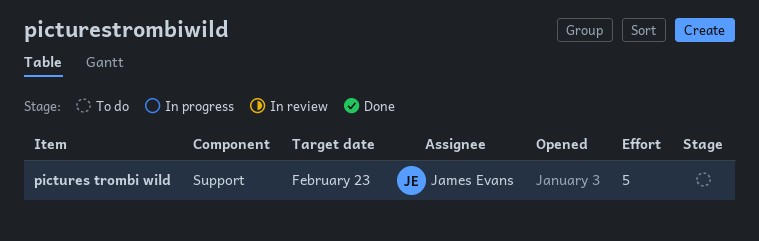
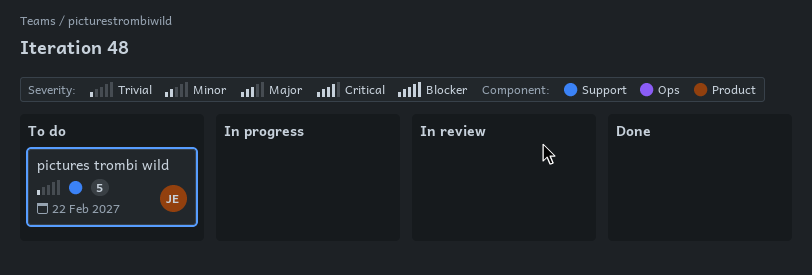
pictures trombi wild, due: Feb 23 -> Feb 22

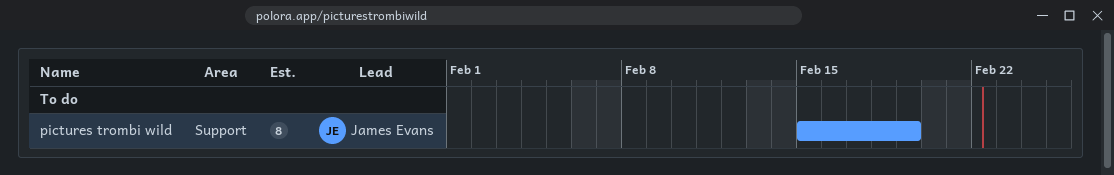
pictures trombi wild, estimate: 5 -> 8
pictures trombi wild, due: Feb 22 -> Feb 19

